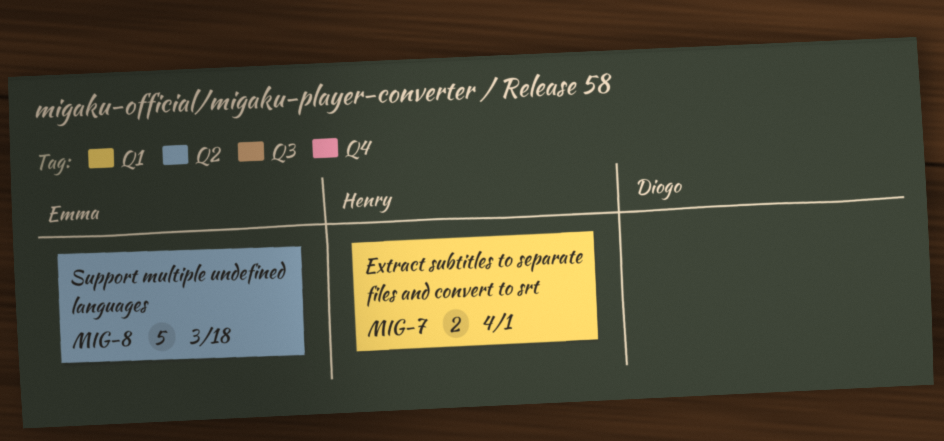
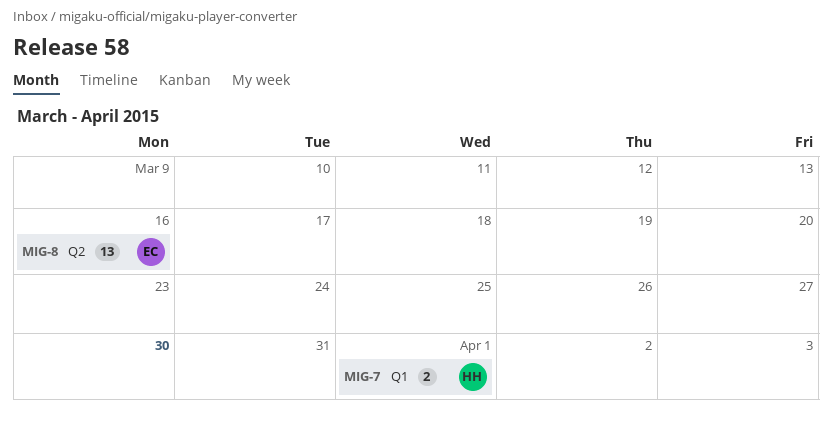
MIG-8, estimate: 5 -> 13
MIG-8, due: Mar 18 -> Mar 16

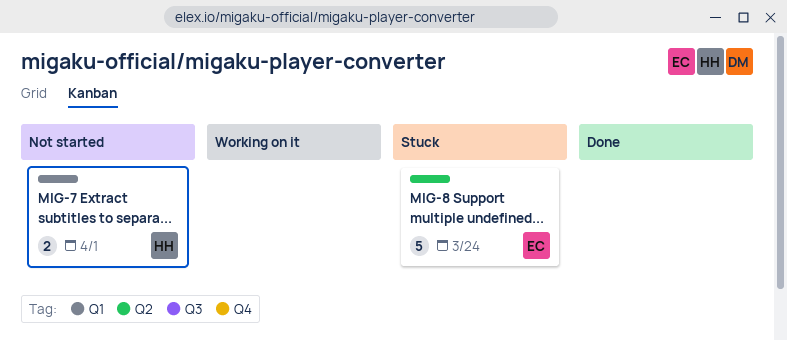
MIG-8, estimate: 13 -> 5
MIG-8, due: Mar 16 -> Mar 24

